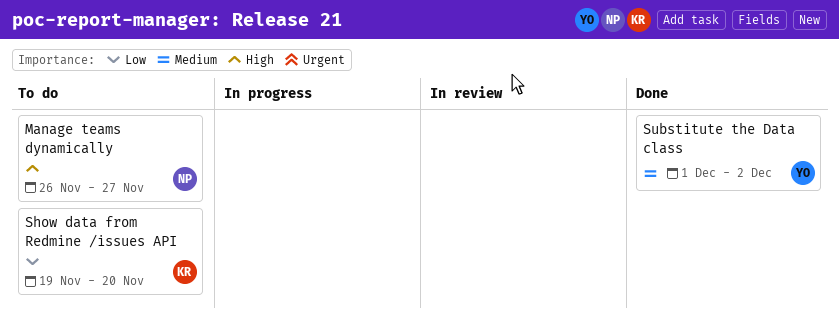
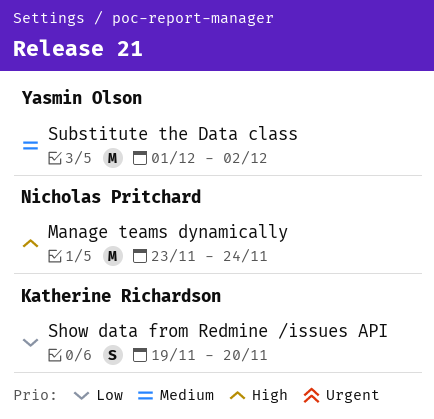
Manage teams dynamically, start: Nov 26 -> Nov 23
Manage teams dynamically, due: Nov 27 -> Nov 24

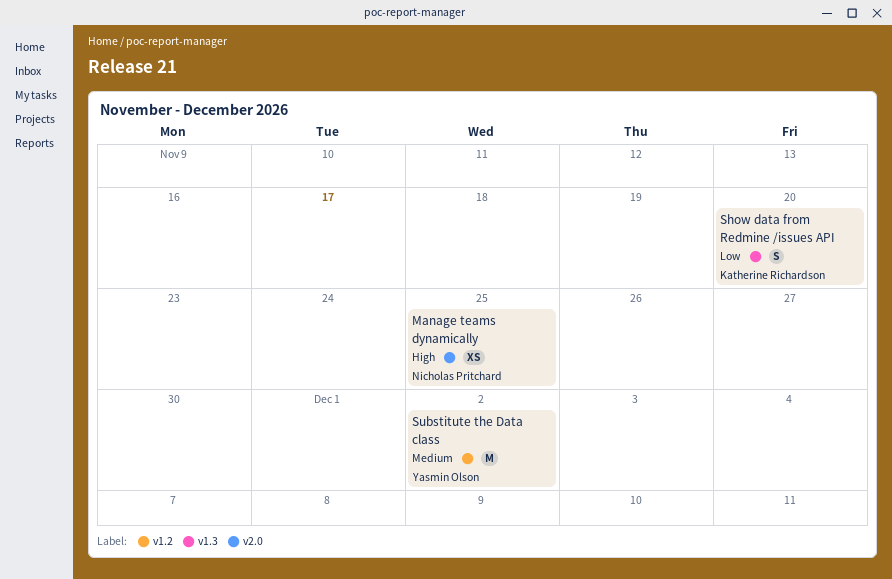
Manage teams dynamically, estimate: M -> XS
Manage teams dynamically, due: Nov 24 -> Nov 25

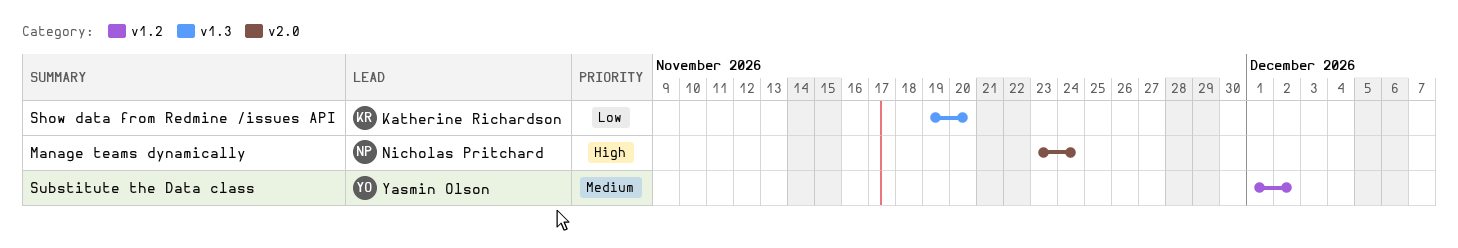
Manage teams dynamically, due: Nov 25 -> Nov 24

